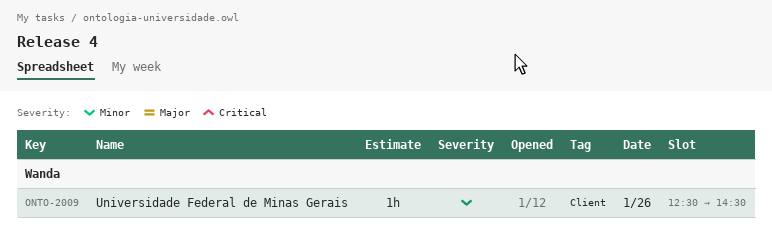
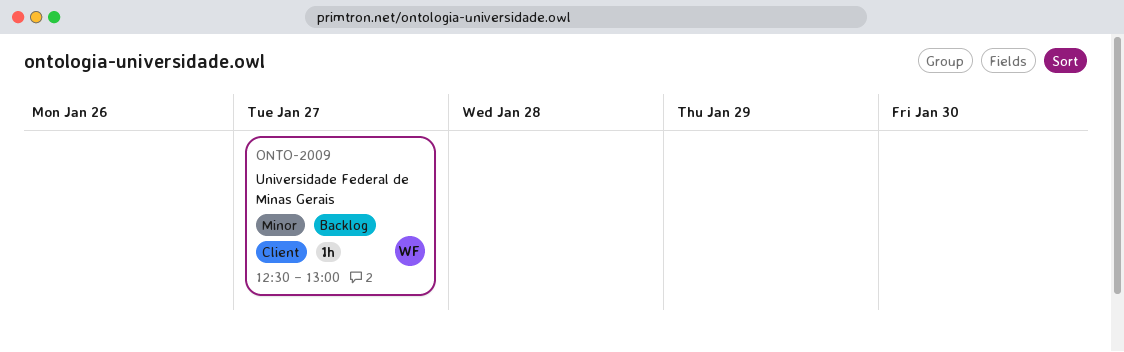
ONTO-2009, day: Jan 26 -> Jan 27
ONTO-2009, ends: 14:30 -> 13:00

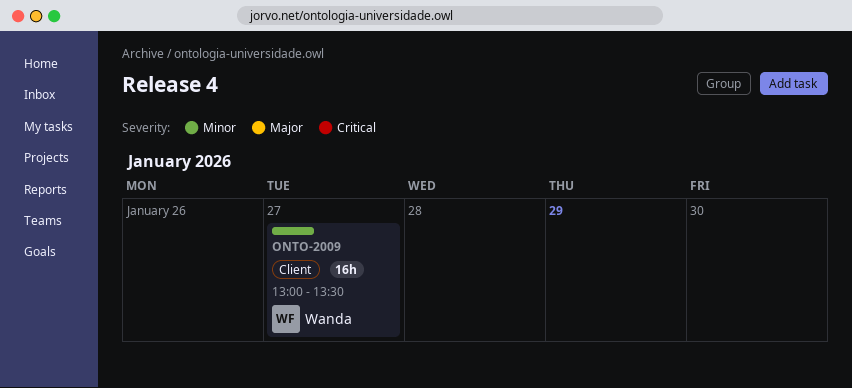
ONTO-2009, estimate: 1h -> 16h
ONTO-2009, begins: 12:30 -> 13:00
ONTO-2009, ends: 13:00 -> 13:30

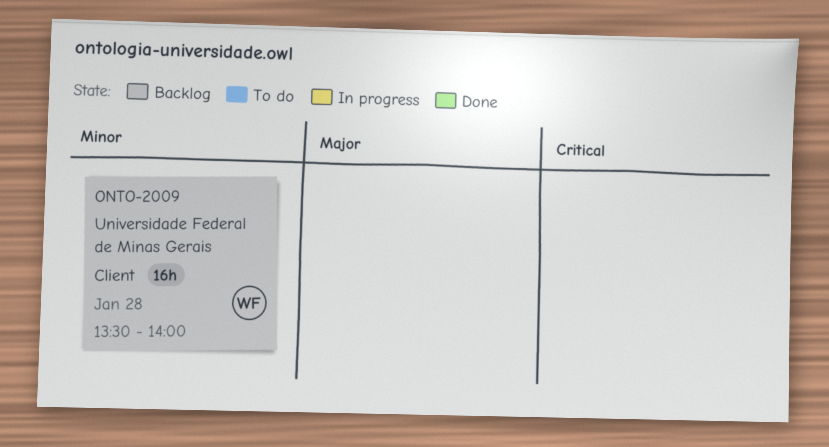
ONTO-2009, day: Jan 27 -> Jan 28
ONTO-2009, begins: 13:00 -> 13:30
ONTO-2009, ends: 13:30 -> 14:00

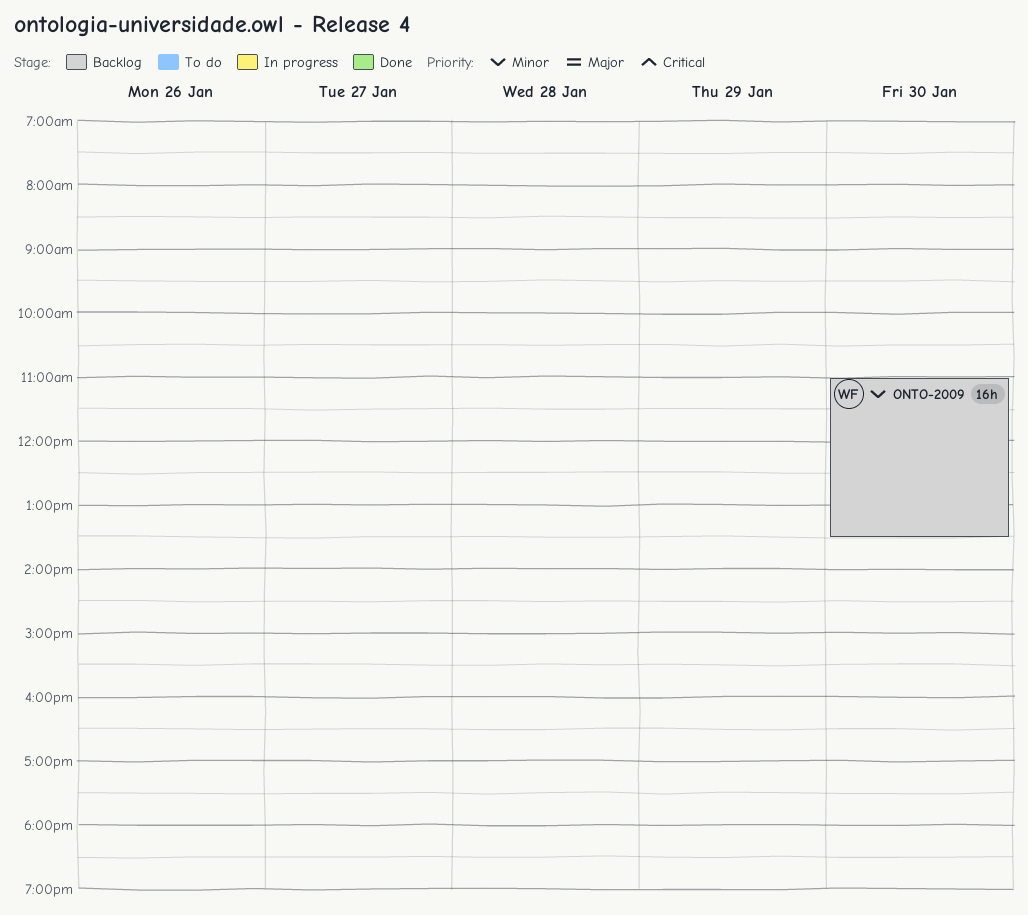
ONTO-2009, day: Jan 28 -> Jan 30
ONTO-2009, begins: 13:30 -> 11:00
ONTO-2009, ends: 14:00 -> 13:30

